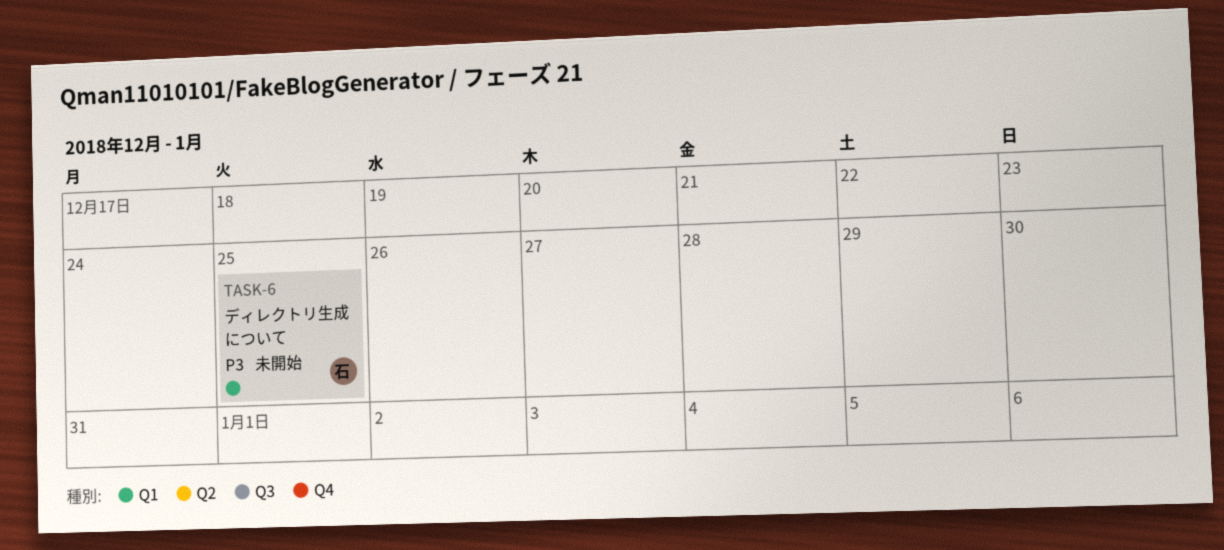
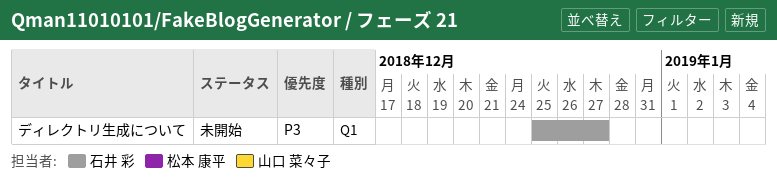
ディレクトリ生成について, due: Dec 25 -> Dec 27

